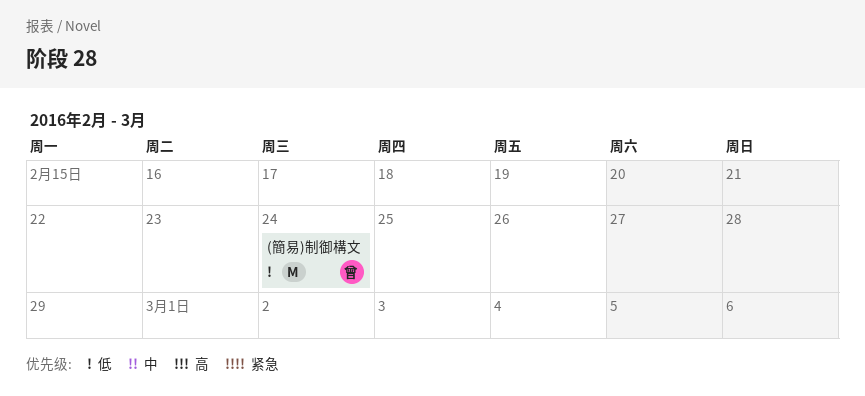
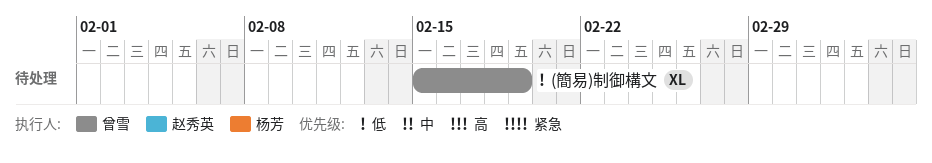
(簡易)制御構文, estimate: M -> XL
(簡易)制御構文, due: Feb 24 -> Feb 19

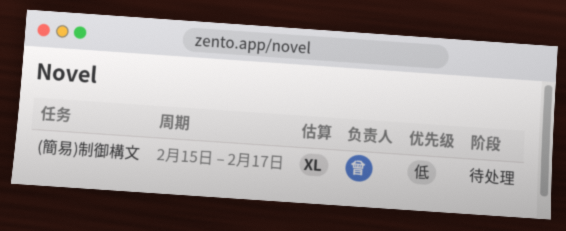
(簡易)制御構文, due: Feb 19 -> Feb 17

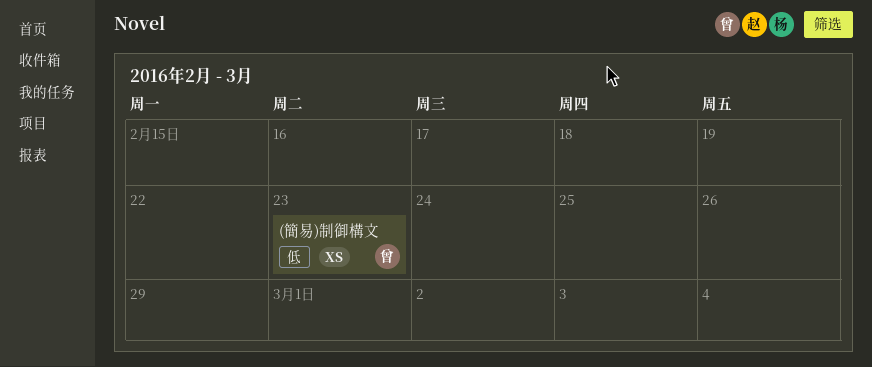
(簡易)制御構文, estimate: XL -> XS
(簡易)制御構文, due: Feb 17 -> Feb 23

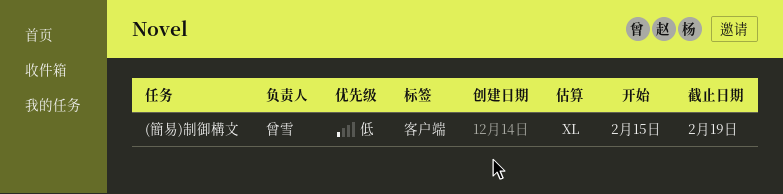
(簡易)制御構文, estimate: XS -> XL
(簡易)制御構文, due: Feb 23 -> Feb 19

